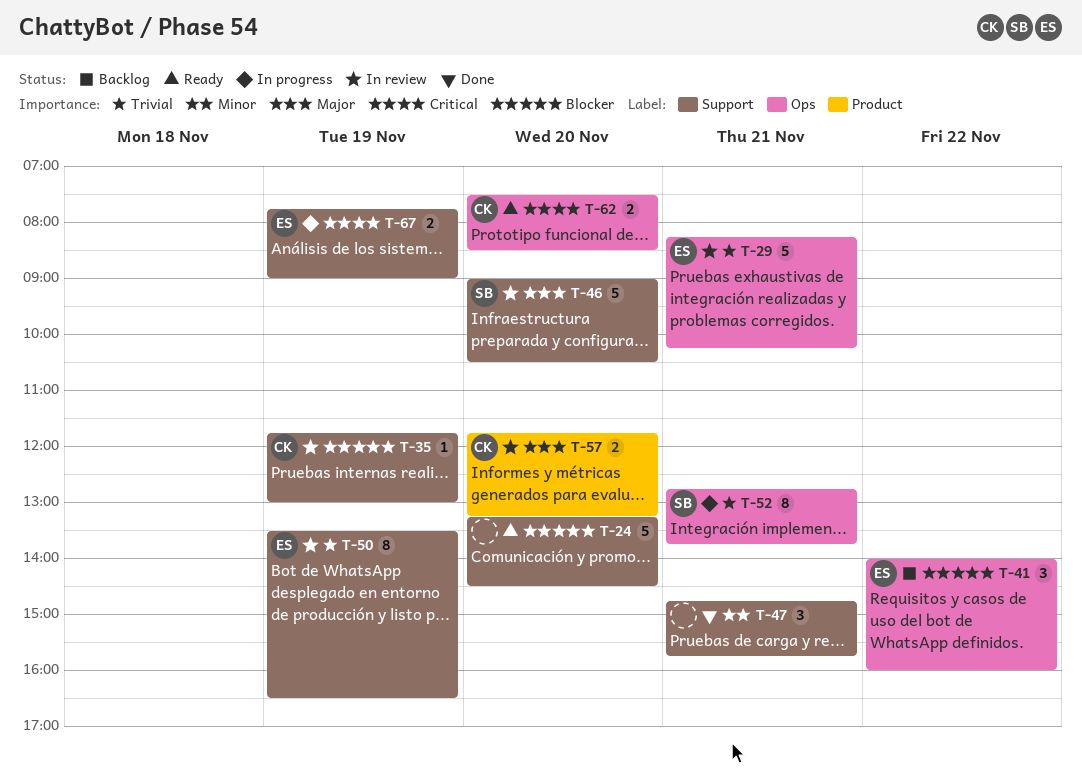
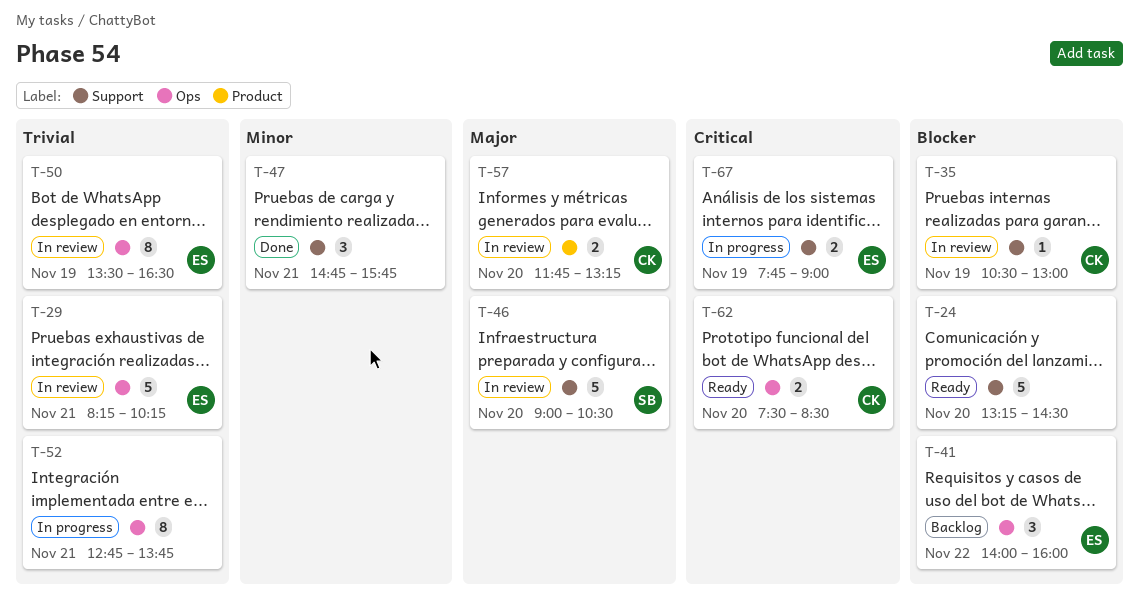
T-35, begins: 11:45 -> 10:30
T-50, label: Support -> Ops
T-52, owner: SB -> none

